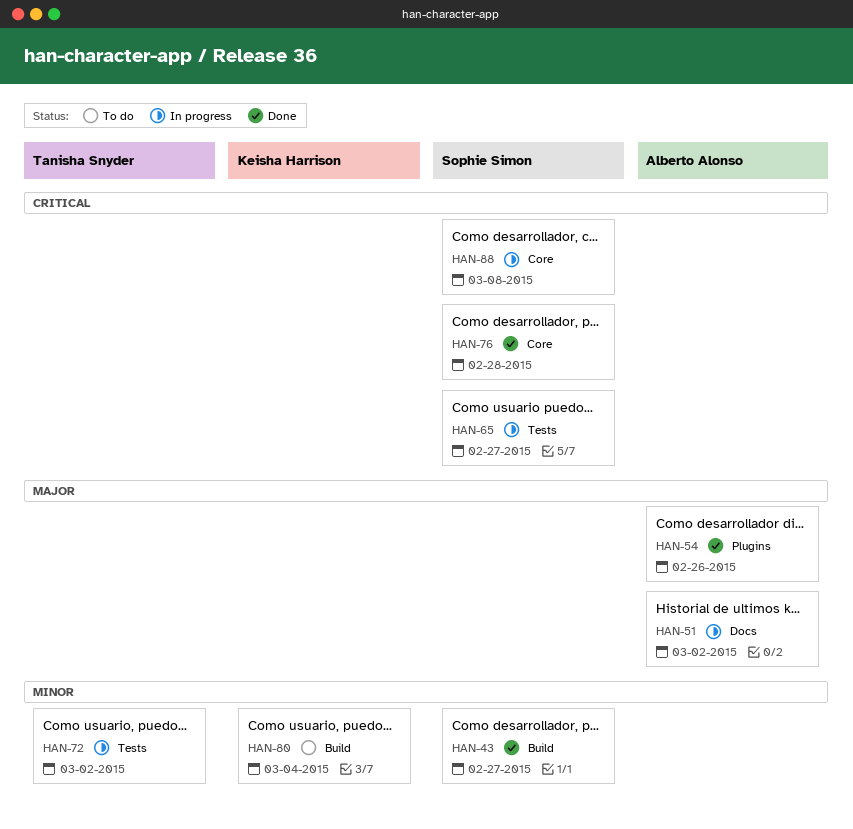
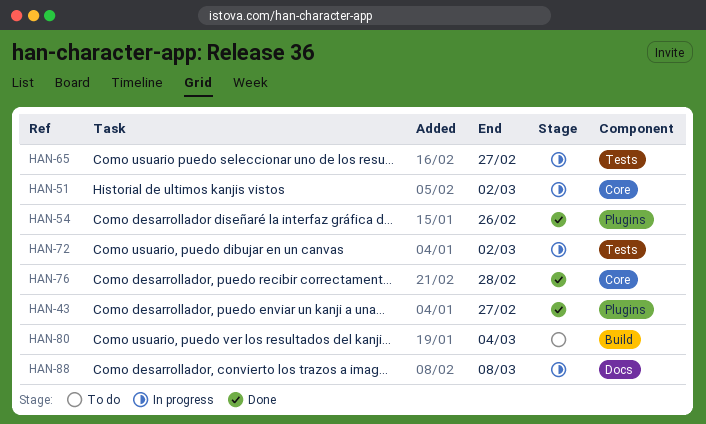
HAN-43, label: Build -> Plugins
HAN-51, label: Docs -> Core
HAN-88, label: Core -> Docs

